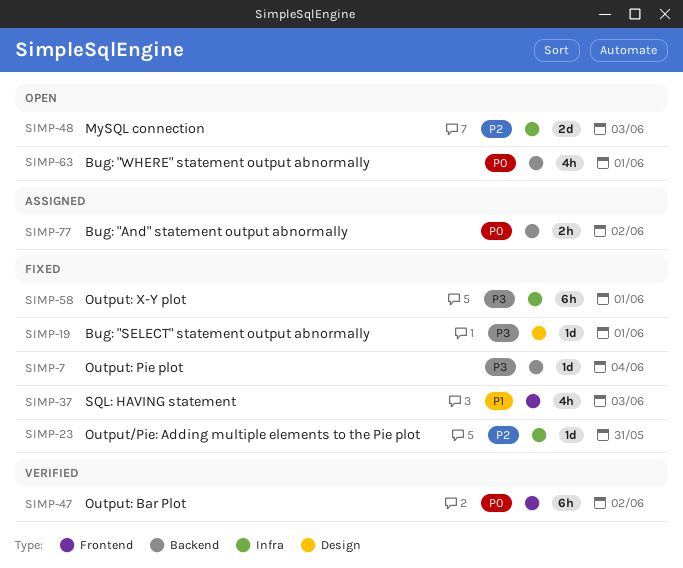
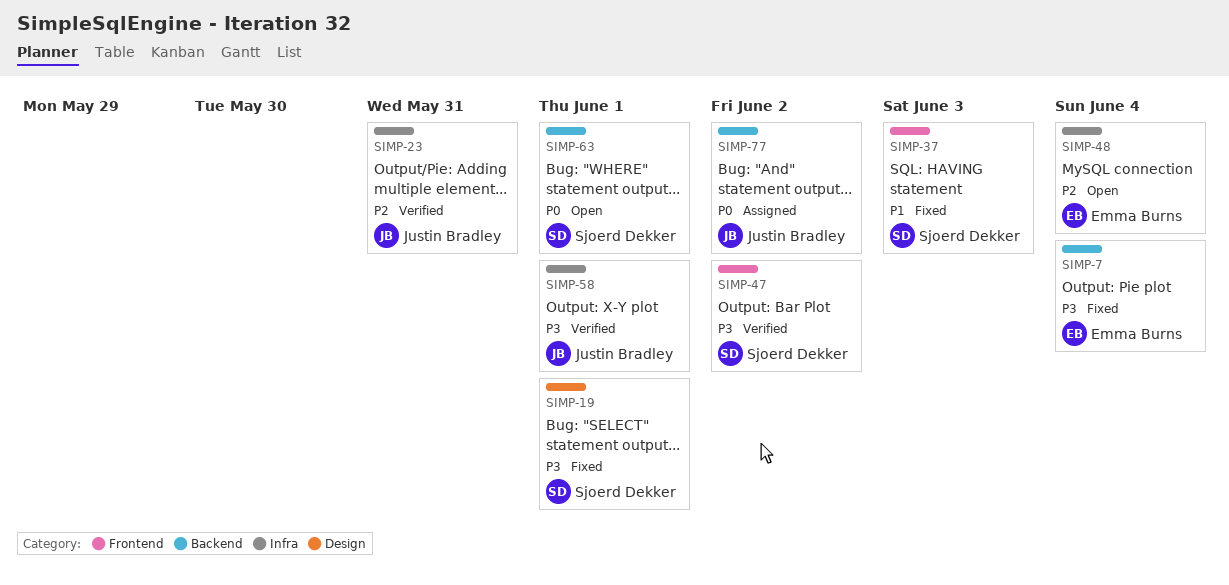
SIMP-23, status: Fixed -> Verified
SIMP-47, priority: P0 -> P3
SIMP-48, due: Jun 3 -> Jun 4
SIMP-58, status: Fixed -> Verified

